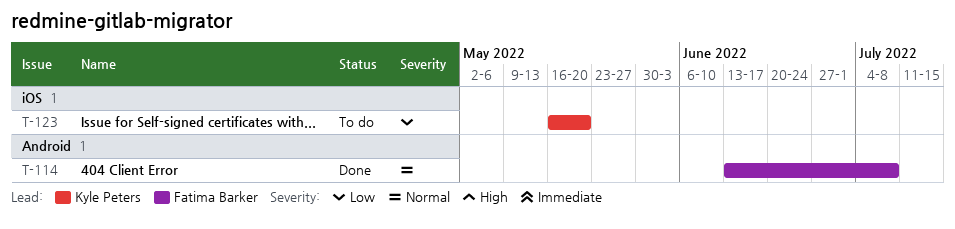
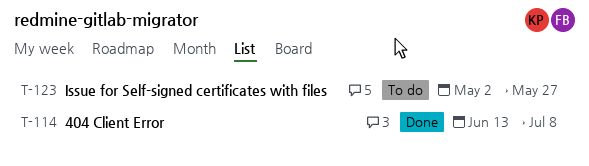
T-123, start: May 16 -> May 2
T-123, due: May 20 -> May 27

